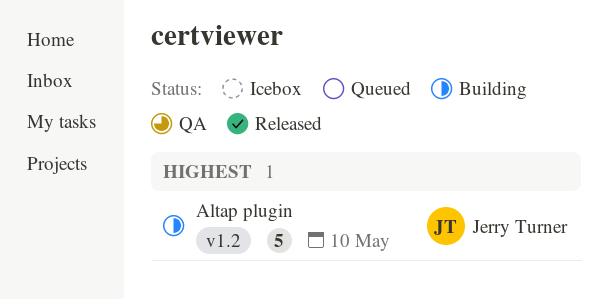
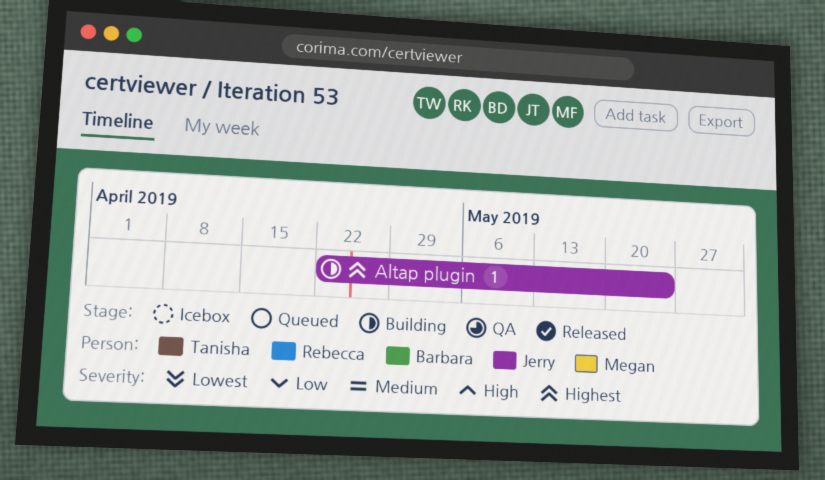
Altap plugin, estimate: 5 -> 1
Altap plugin, due: May 10 -> May 24

